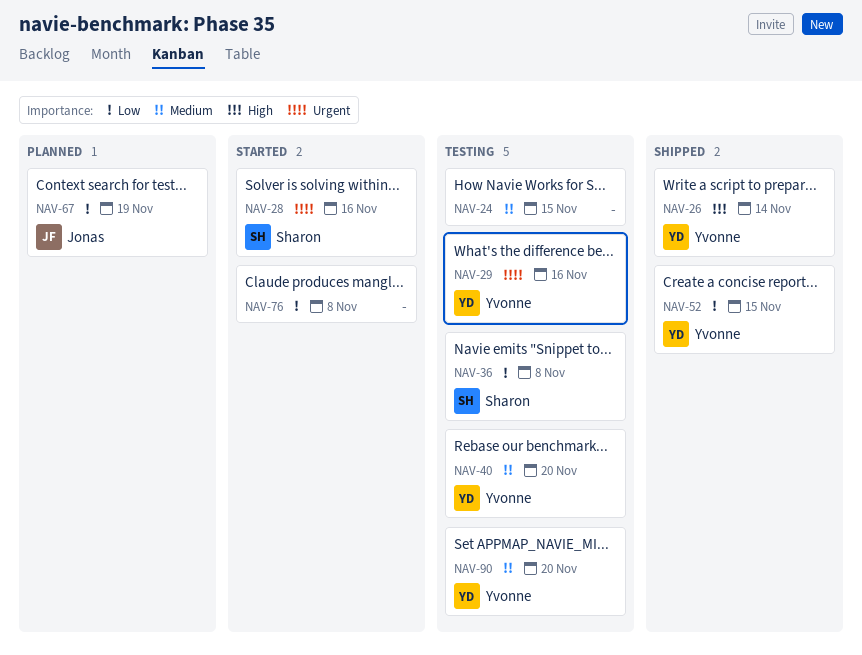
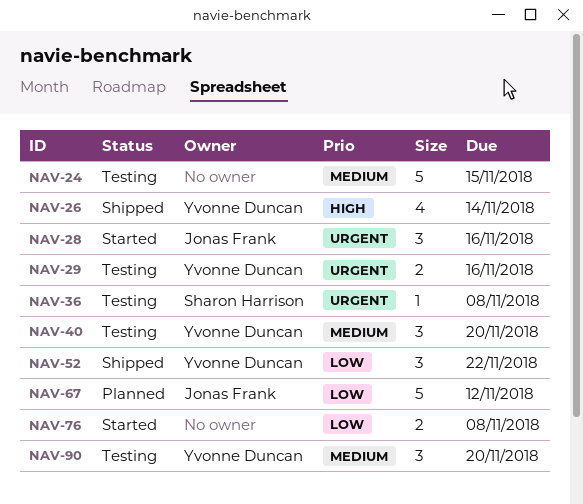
NAV-28, owner: Sharon Harrison -> Jonas Frank
NAV-36, priority: Low -> Urgent
NAV-52, due: Nov 15 -> Nov 22
NAV-67, due: Nov 19 -> Nov 12

